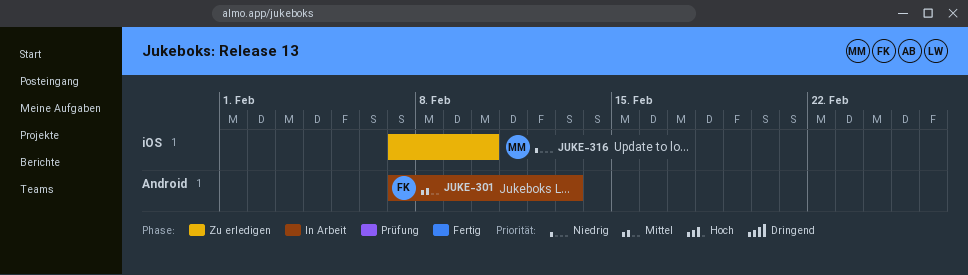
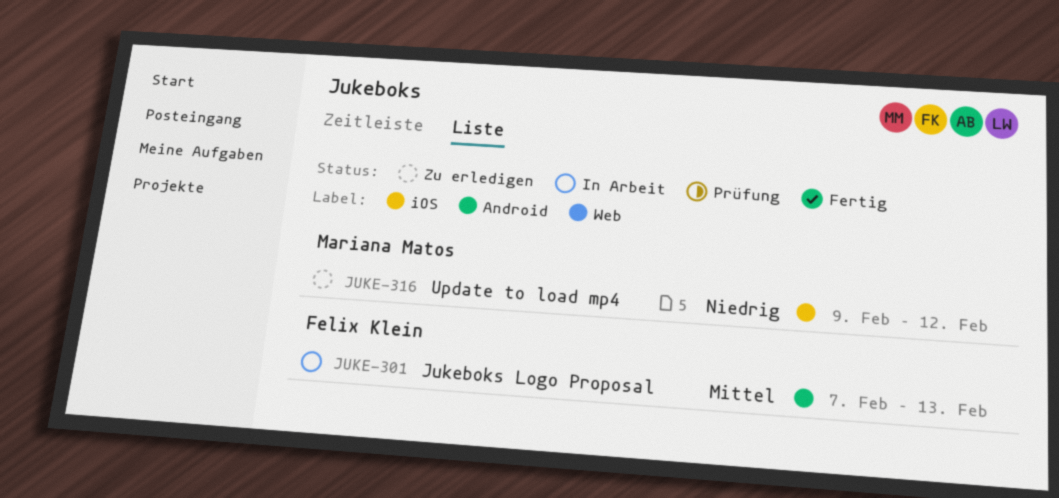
JUKE-316, start: Feb 7 -> Feb 9
JUKE-316, due: Feb 10 -> Feb 12

